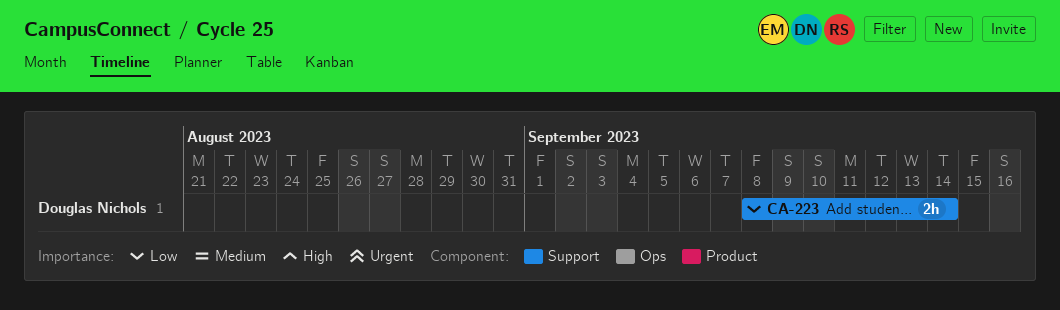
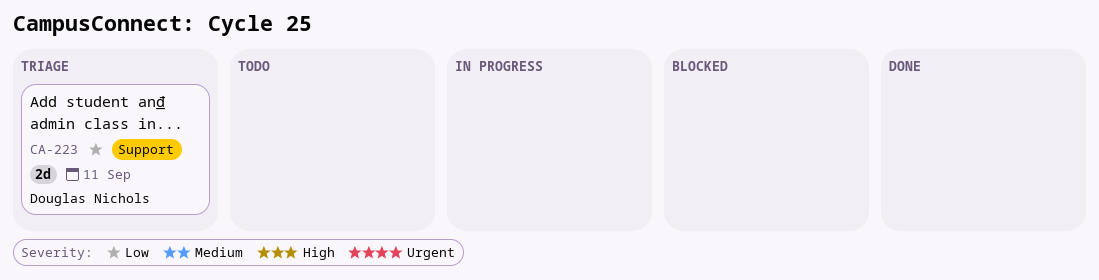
CA-223, estimate: 2h -> 2d
CA-223, due: Sep 14 -> Sep 11

